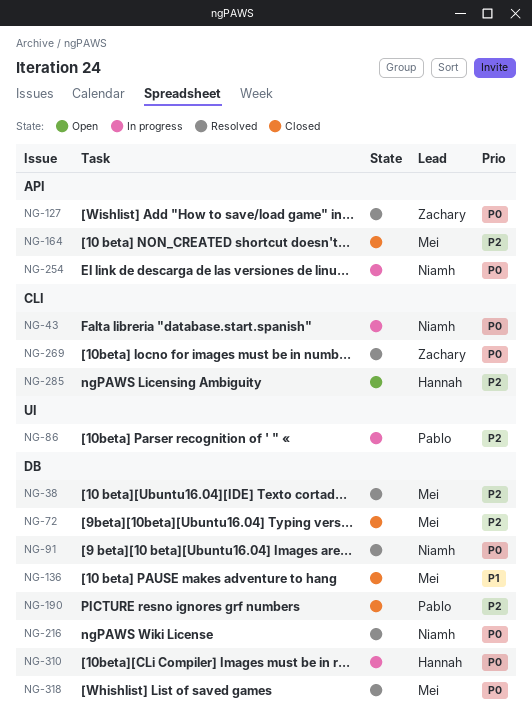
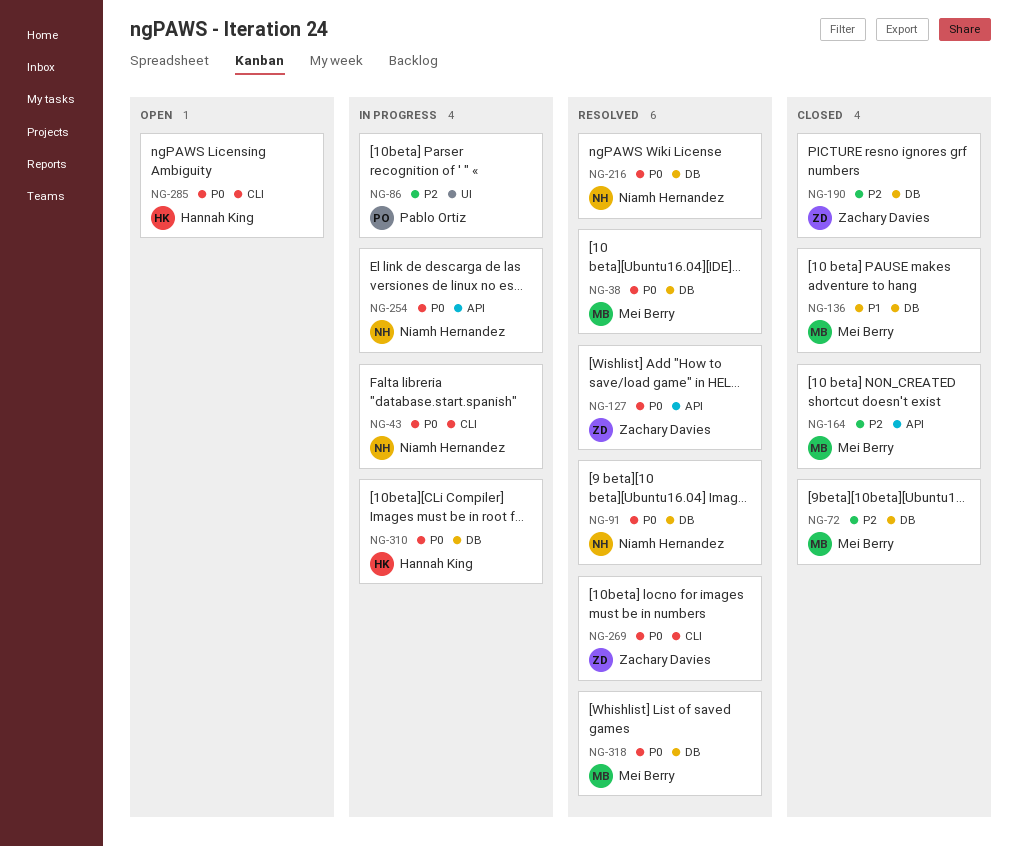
NG-38, priority: P2 -> P0
NG-190, owner: Pablo Ortiz -> Zachary Davies
NG-285, priority: P2 -> P0

